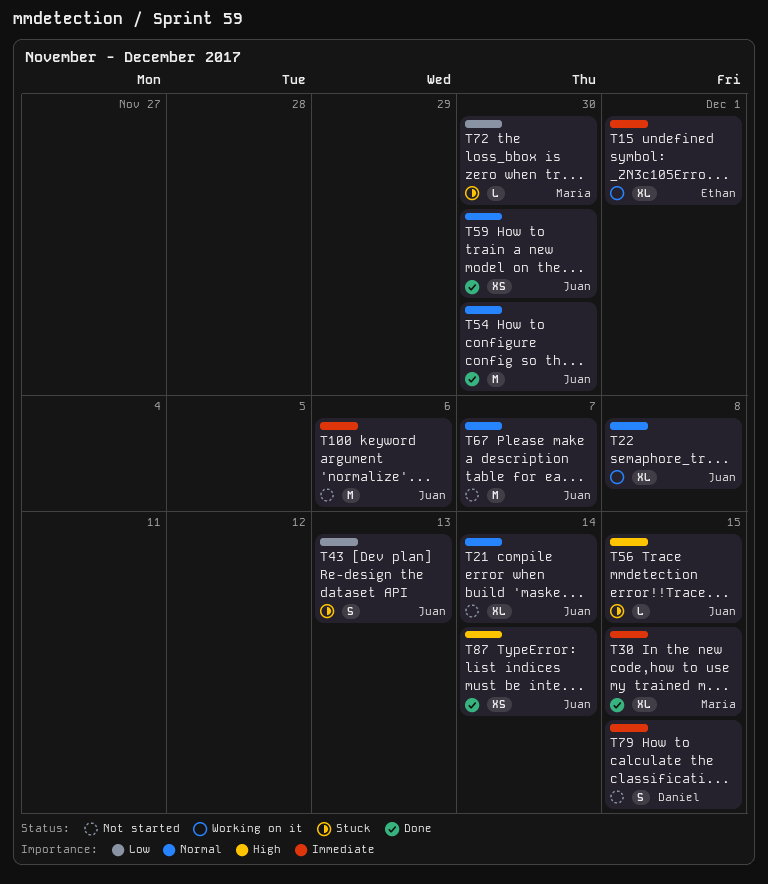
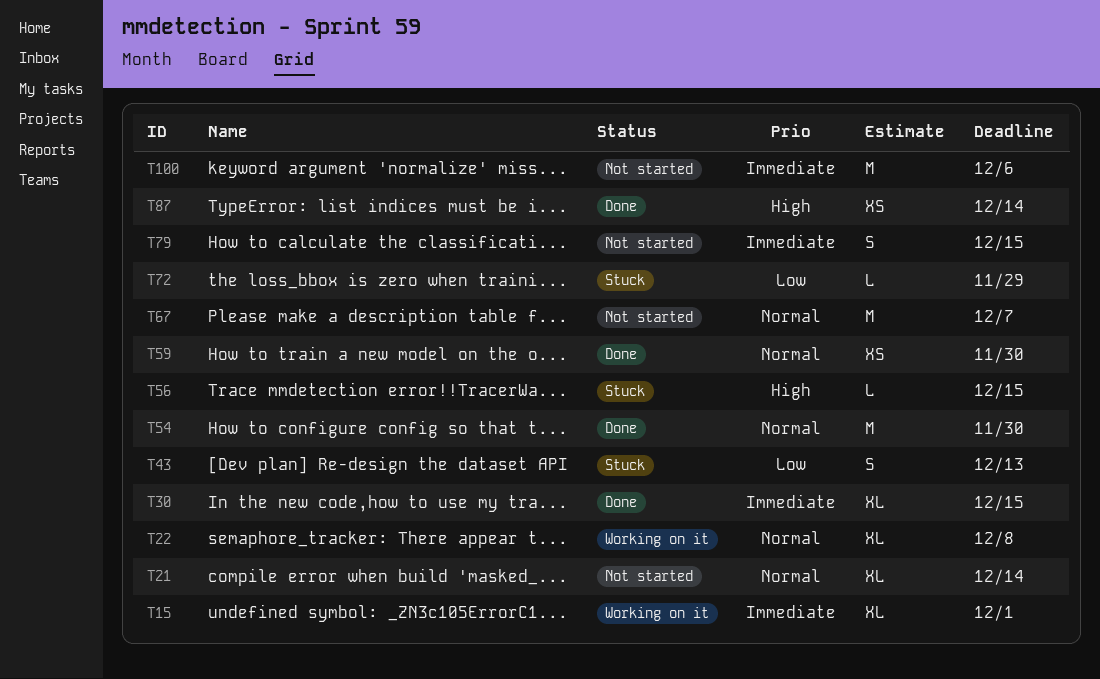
T72, due: Nov 30 -> Nov 29

